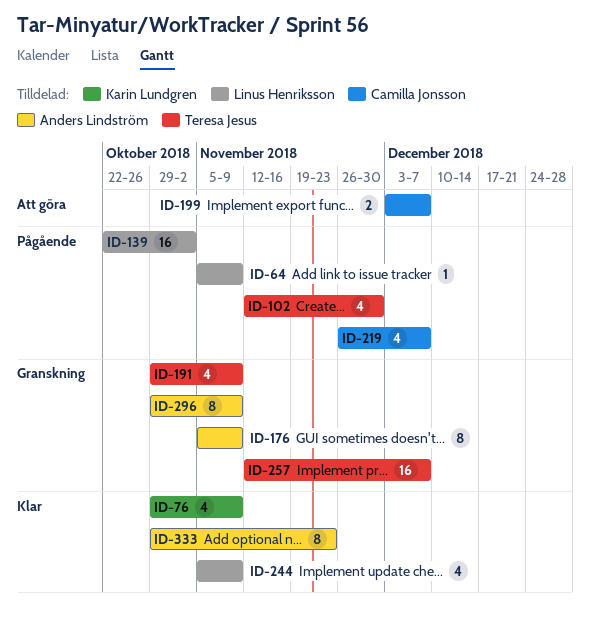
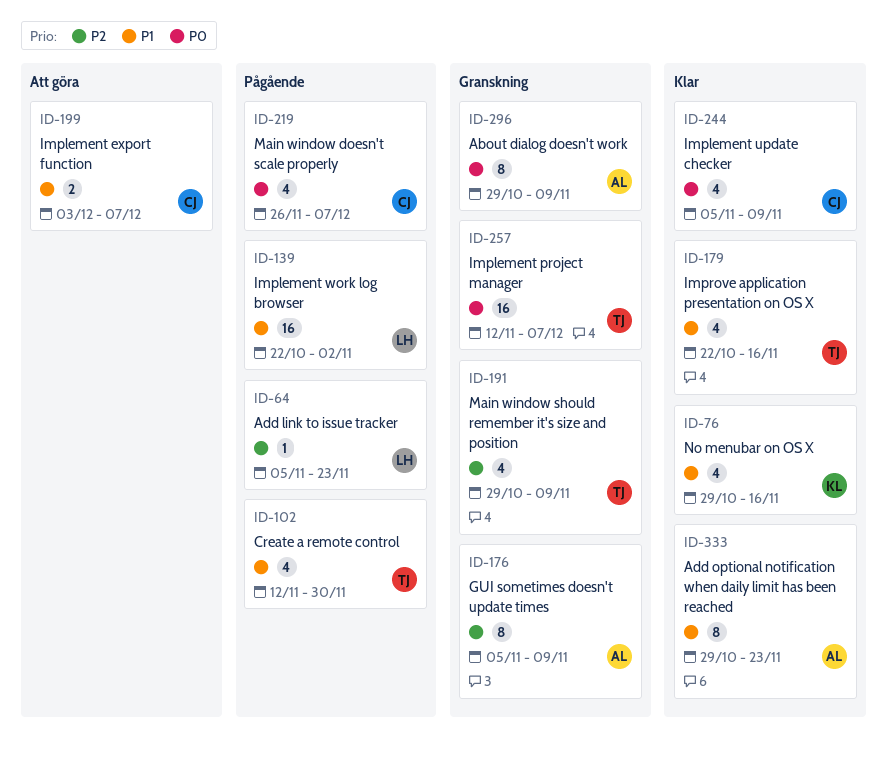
ID-64, due: Nov 9 -> Nov 23
ID-76, due: Nov 9 -> Nov 16
ID-179: none -> present
ID-244, owner: Linus Henriksson -> Camilla Jonsson

